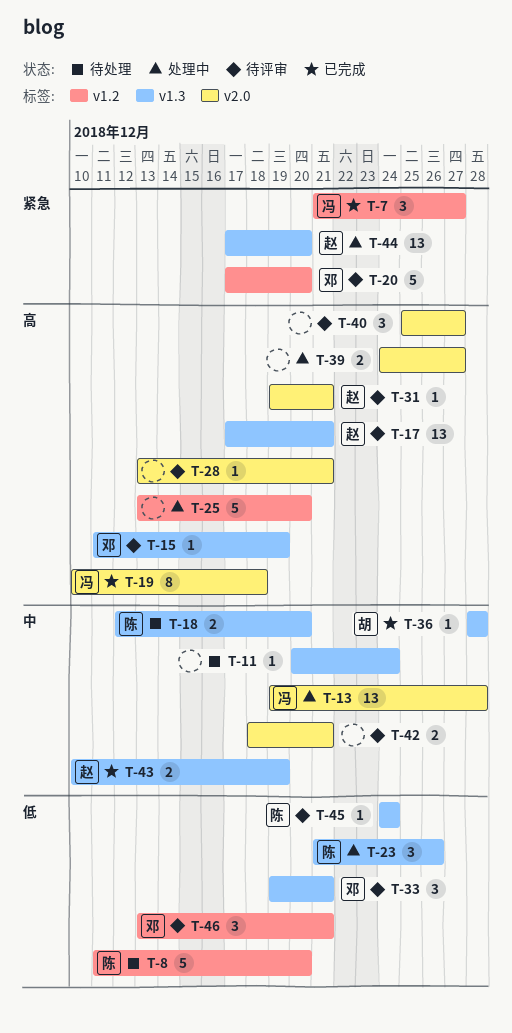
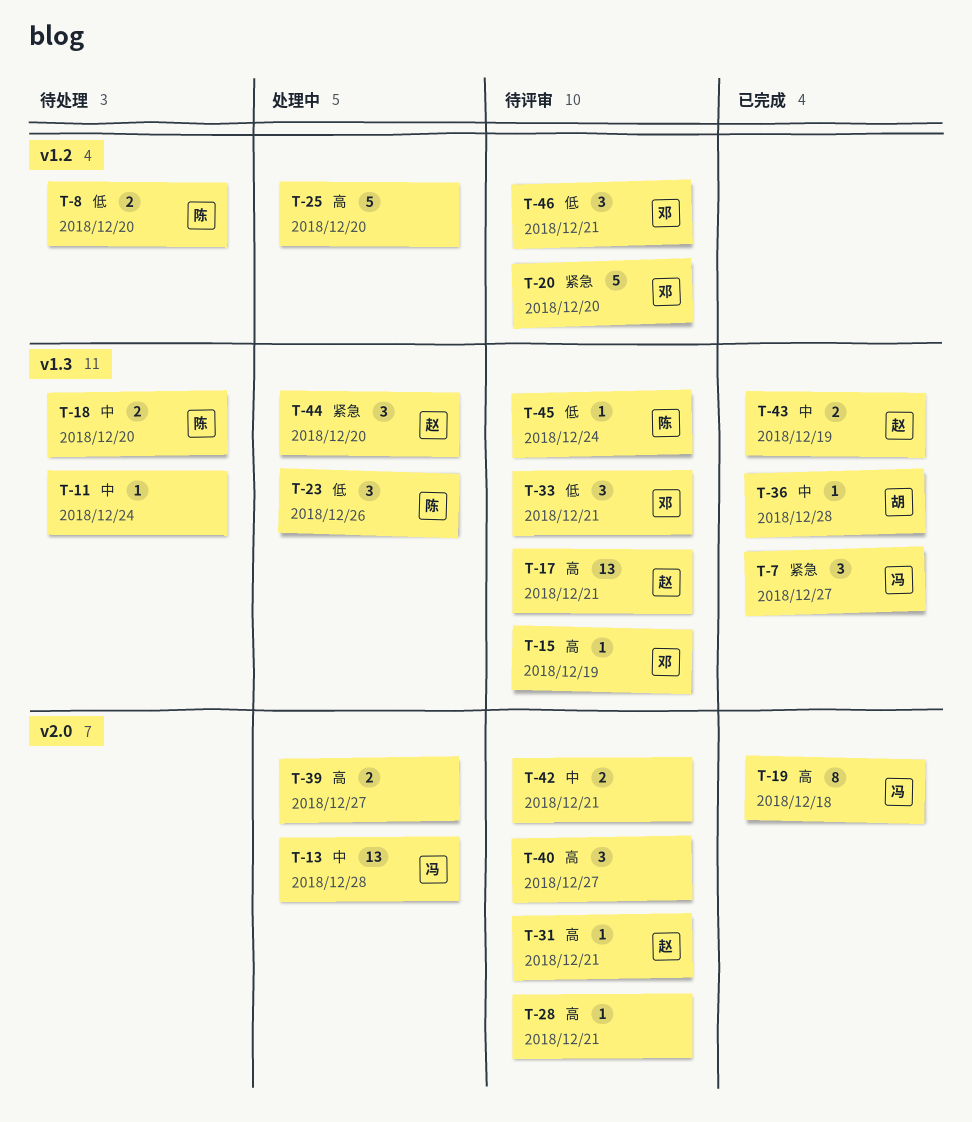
T-7, label: v1.2 -> v1.3
T-8, estimate: 5 -> 2
T-44, estimate: 13 -> 3

